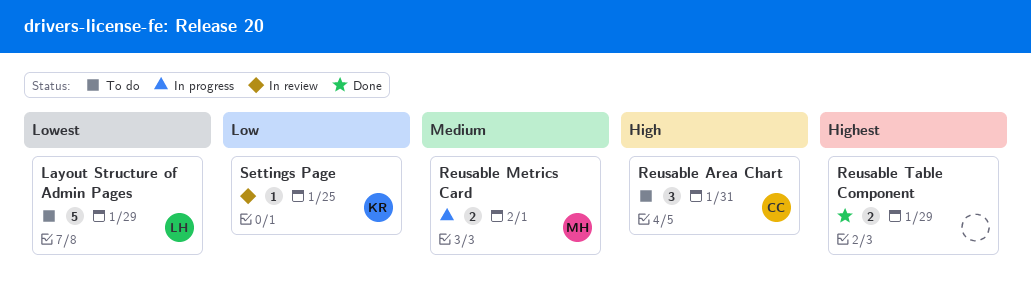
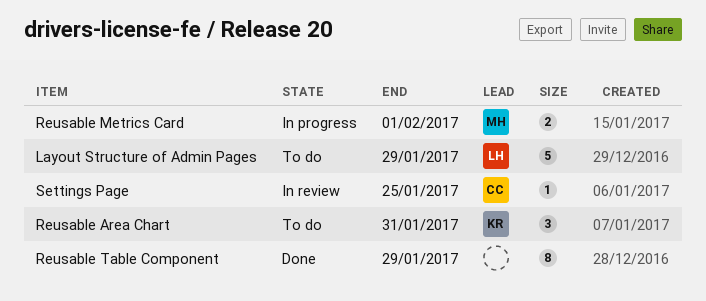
Reusable Area Chart, owner: CC -> KR
Reusable Table Component, estimate: 2 -> 8
Settings Page, owner: KR -> CC

